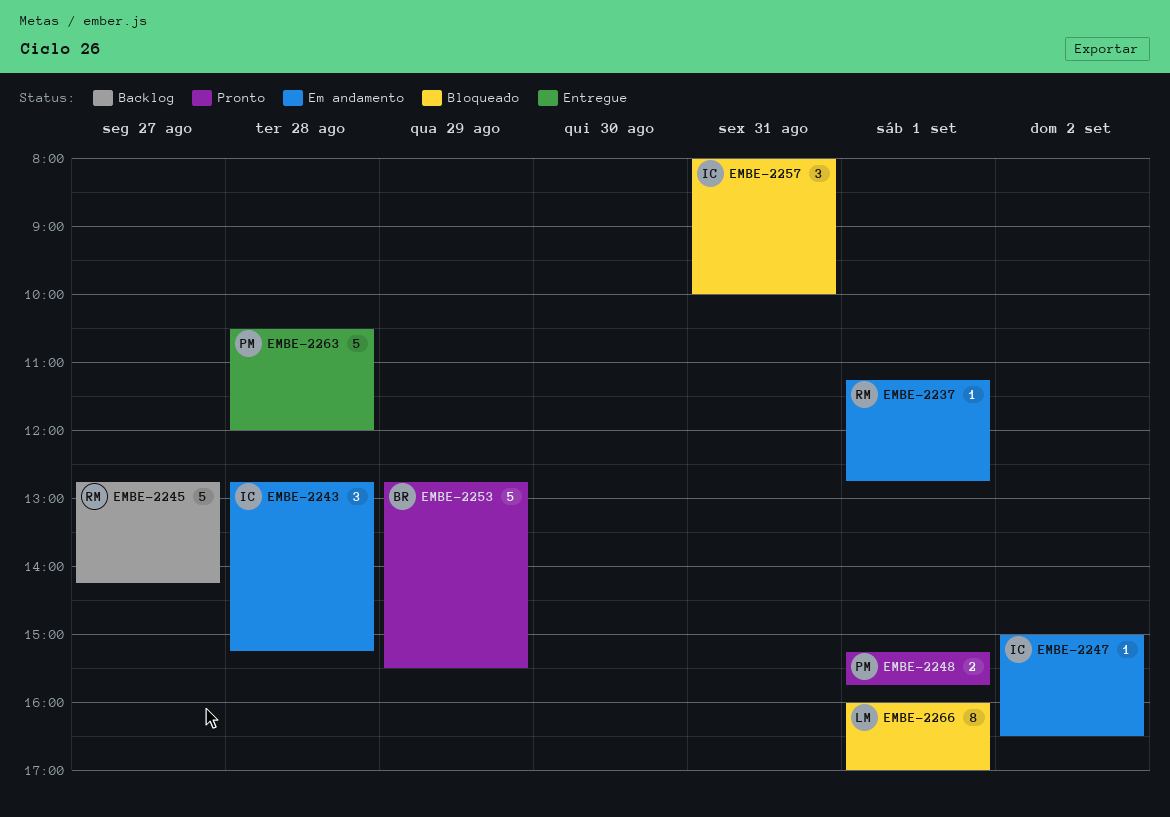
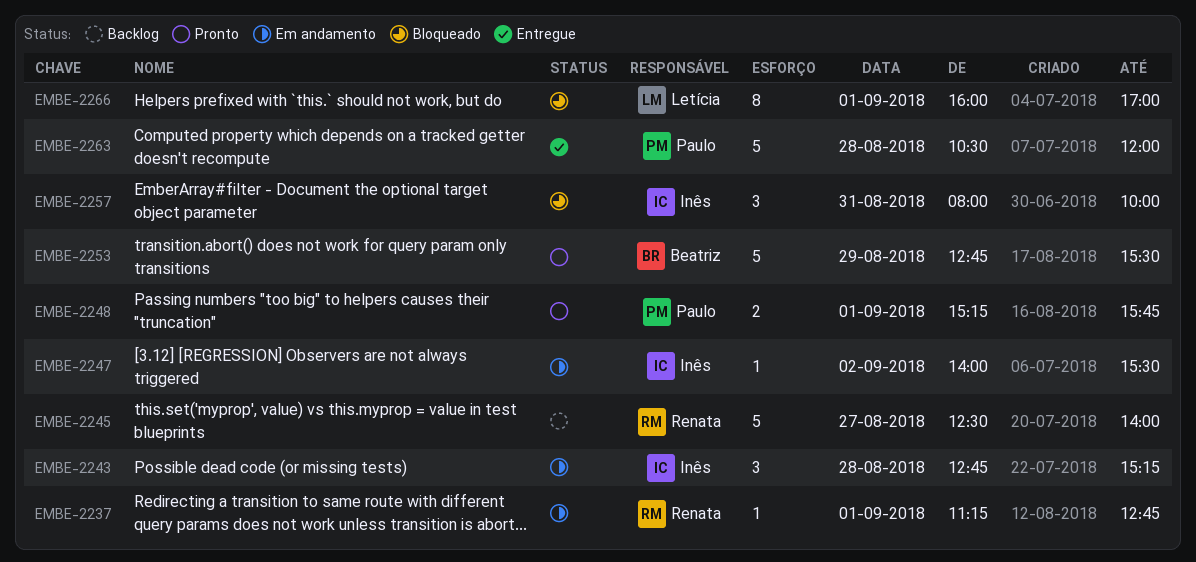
EMBE-2245, begins: 12:45 -> 12:30
EMBE-2245, ends: 14:15 -> 14:00
EMBE-2247, begins: 15:00 -> 14:00
EMBE-2247, ends: 16:30 -> 15:30

